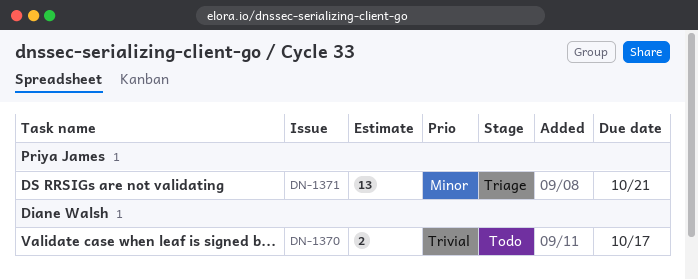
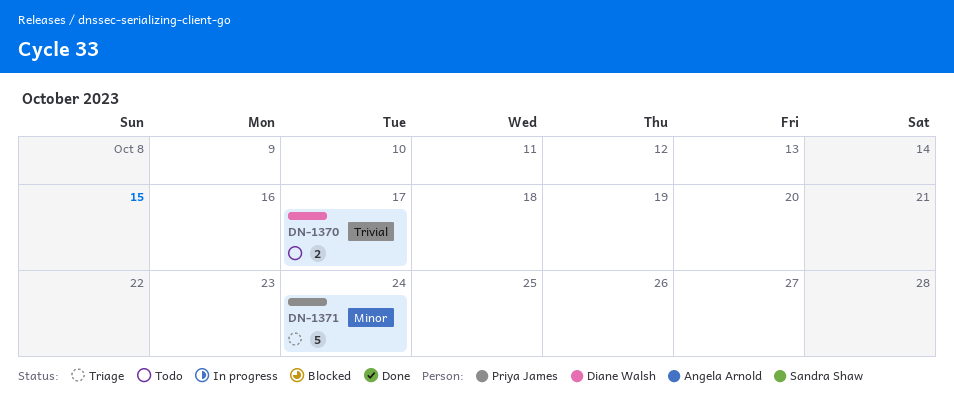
DN-1371, estimate: 13 -> 5
DN-1371, due: Oct 21 -> Oct 24

